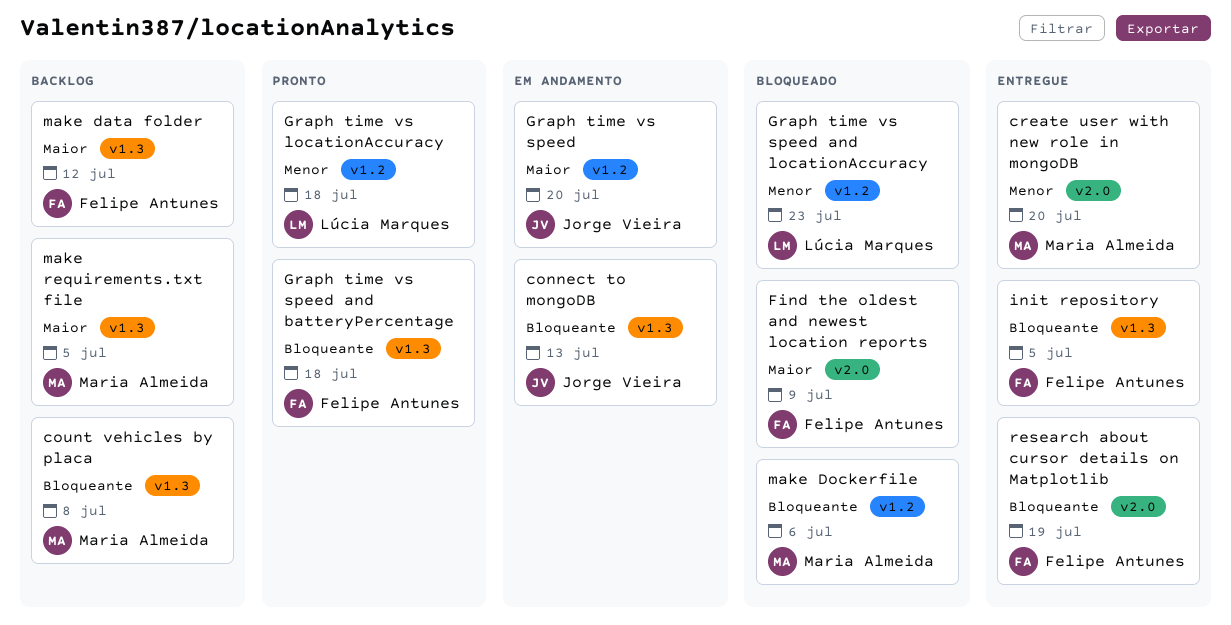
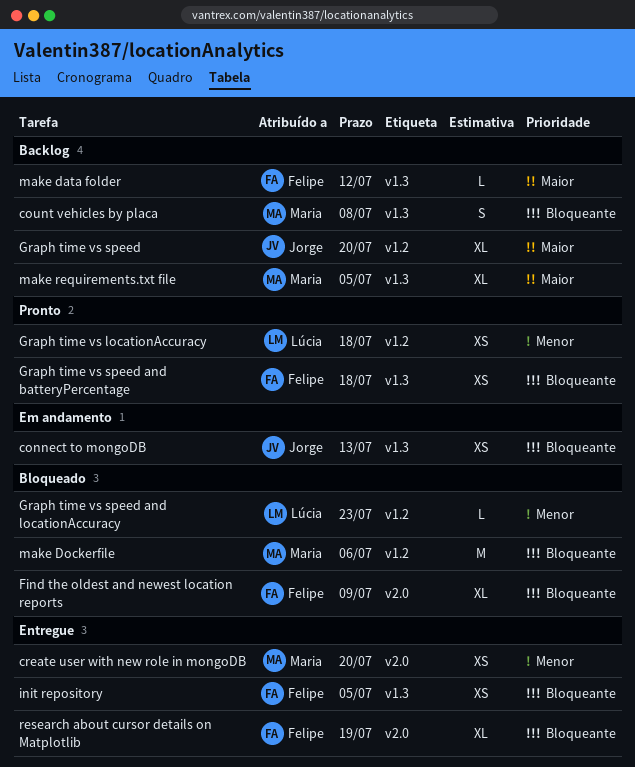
Find the oldest and newest location reports, priority: Maior -> Bloqueante
Graph time vs speed, status: Em andamento -> Backlog

